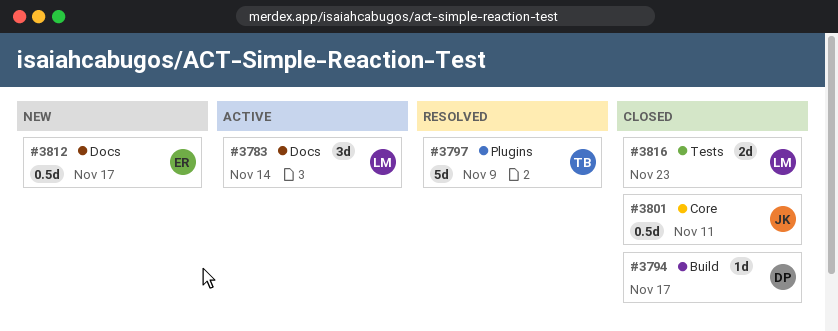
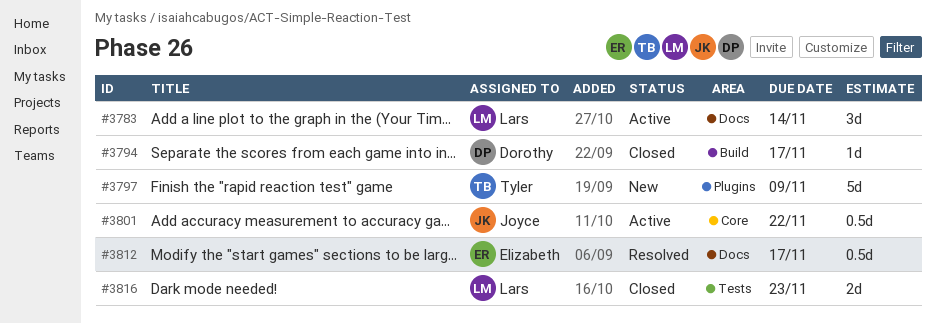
#3797, status: Resolved -> New
#3801, status: Closed -> Active
#3801, due: Nov 11 -> Nov 22
#3812, status: New -> Resolved

